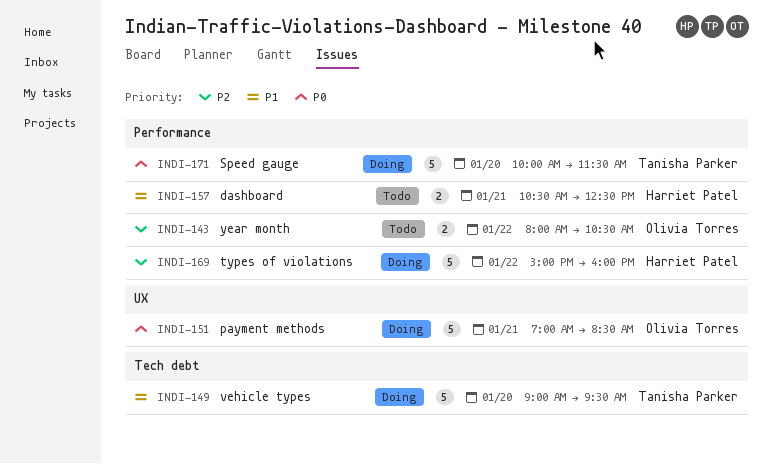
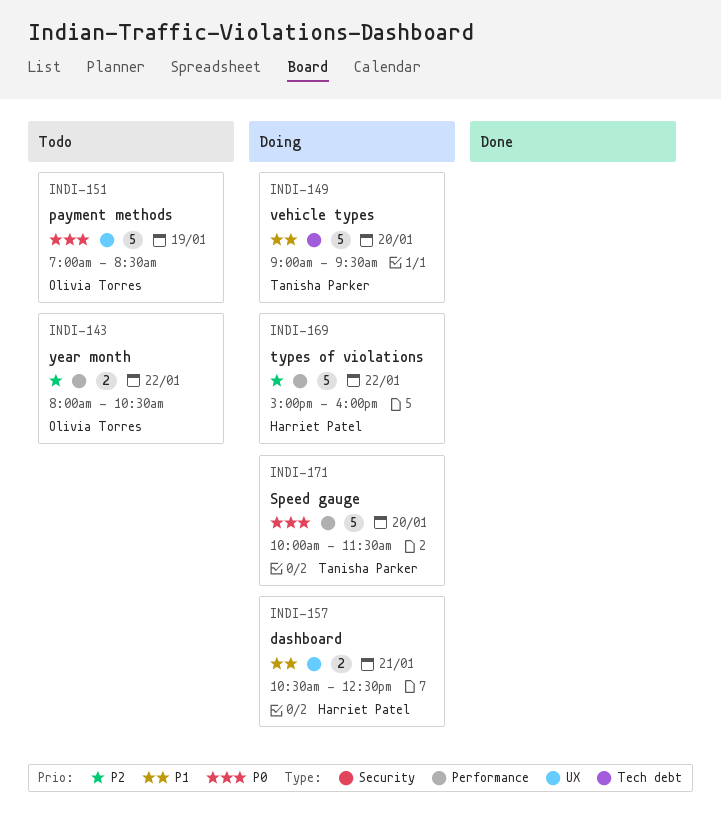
INDI-151, status: Doing -> Todo
INDI-151, day: Jan 21 -> Jan 19
INDI-157, status: Todo -> Doing
INDI-157, label: Performance -> UX

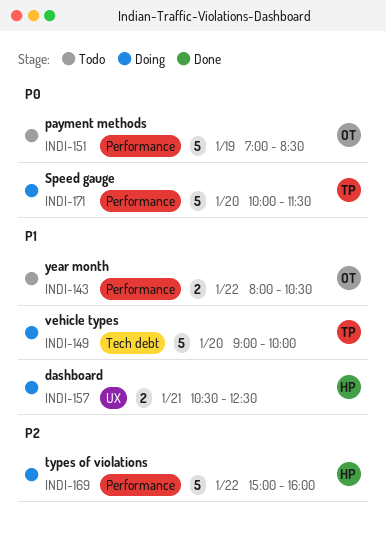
INDI-143, priority: P2 -> P1
INDI-149, ends: 09:30 -> 10:00
INDI-151, label: UX -> Performance

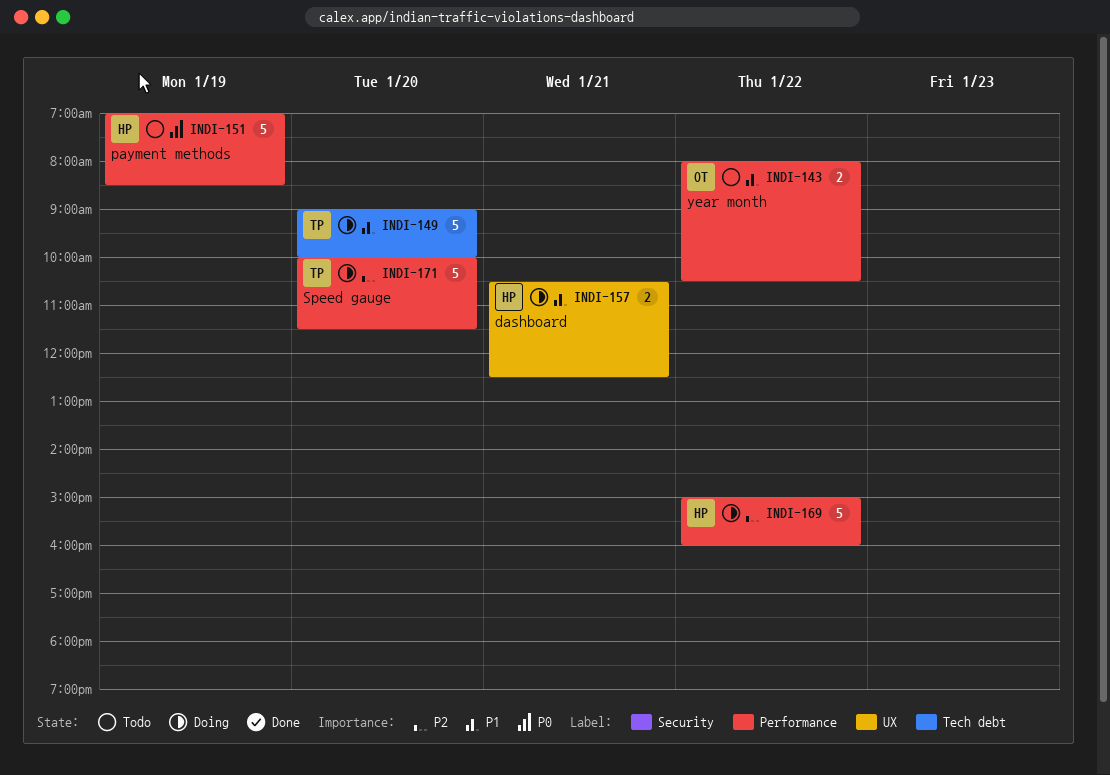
INDI-151, owner: OT -> HP
INDI-171, priority: P0 -> P2

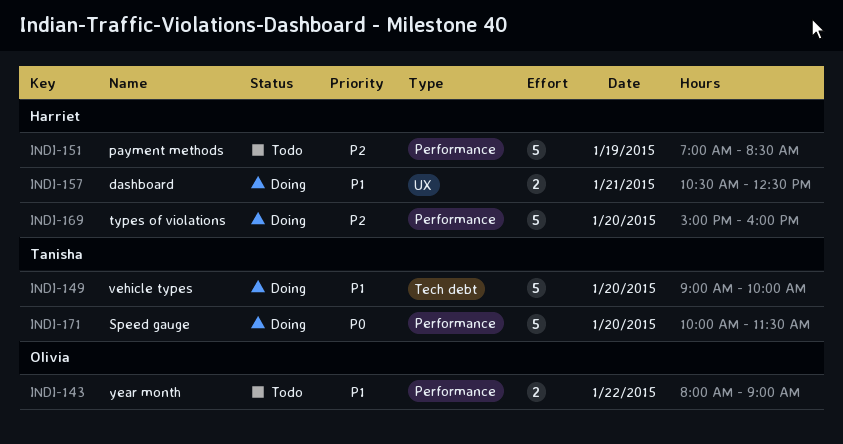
INDI-143, ends: 10:30 -> 09:00
INDI-151, priority: P0 -> P2
INDI-169, day: Jan 22 -> Jan 20
INDI-171, priority: P2 -> P0

